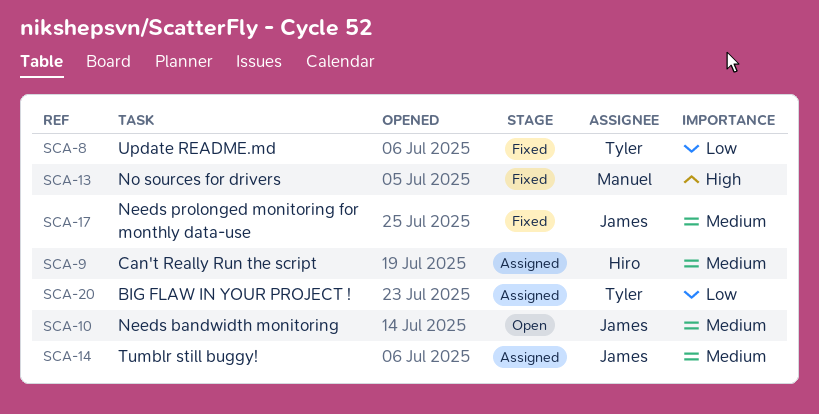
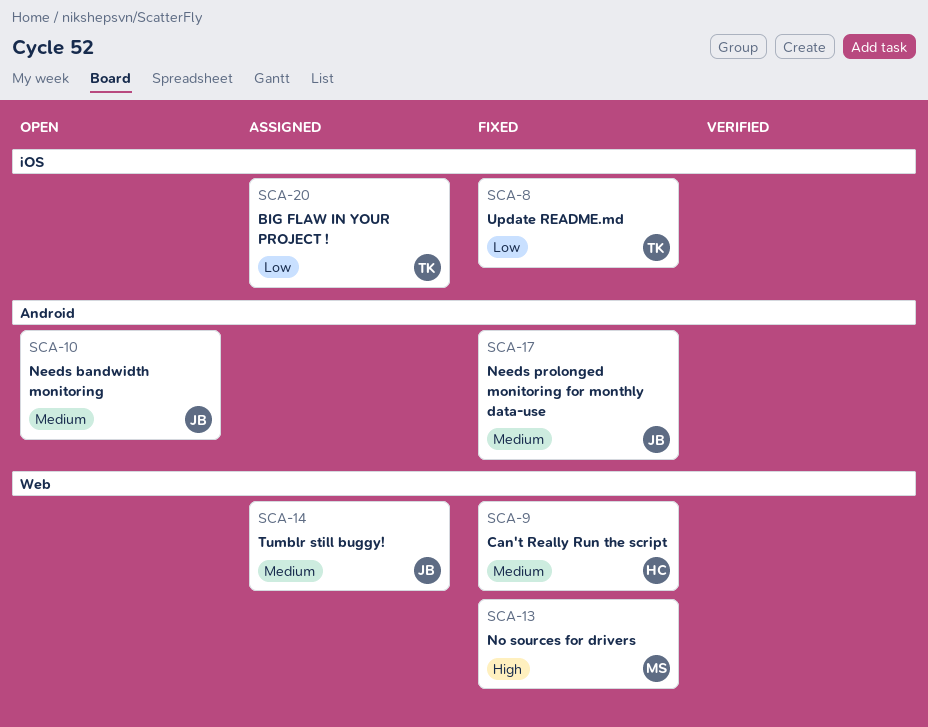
SCA-9, status: Assigned -> Fixed

